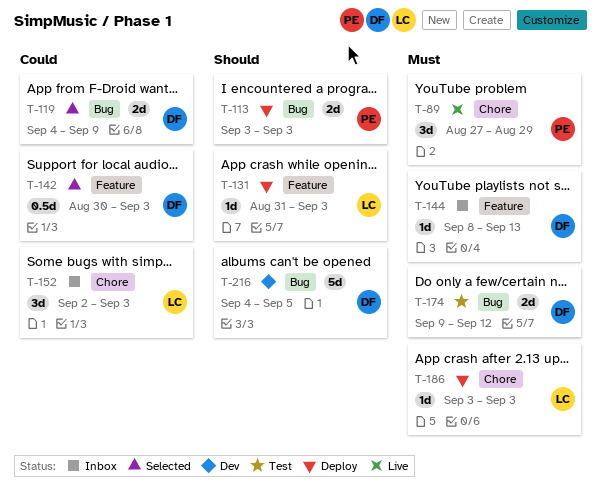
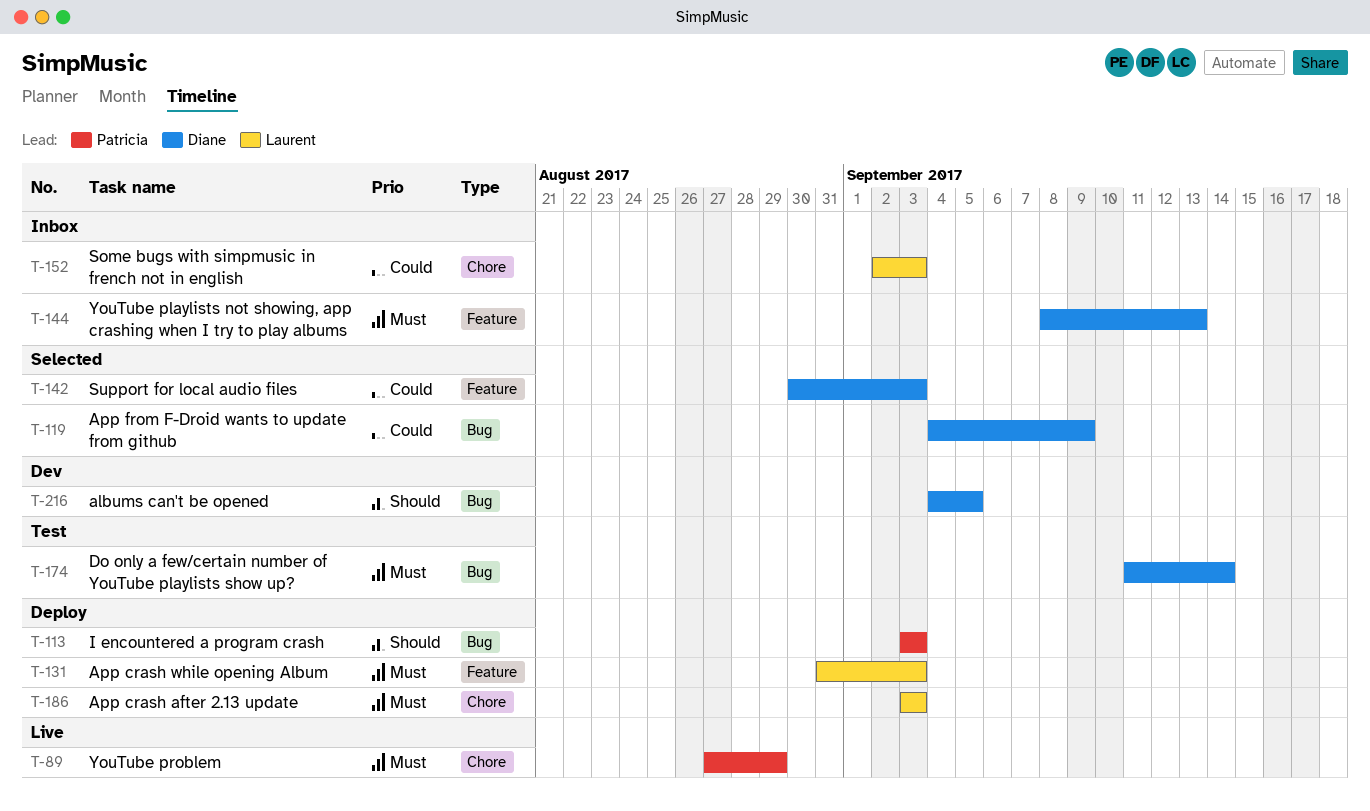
T-131, priority: Should -> Must
T-174, start: Sep 9 -> Sep 11
T-174, due: Sep 12 -> Sep 14

